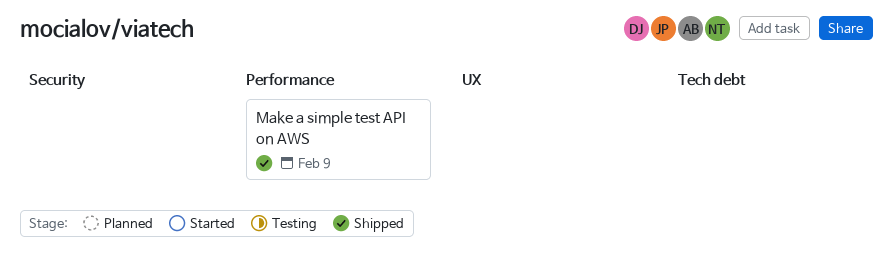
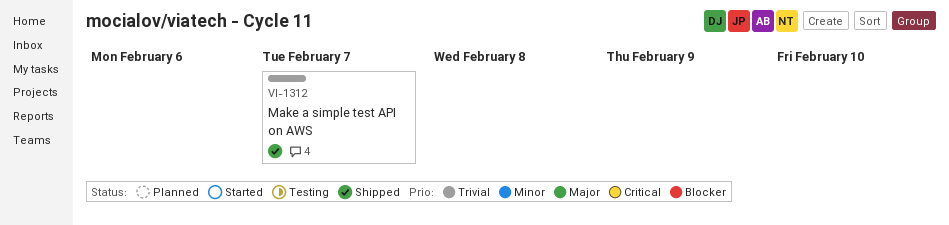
Make a simple test API on AWS, due: Feb 9 -> Feb 7

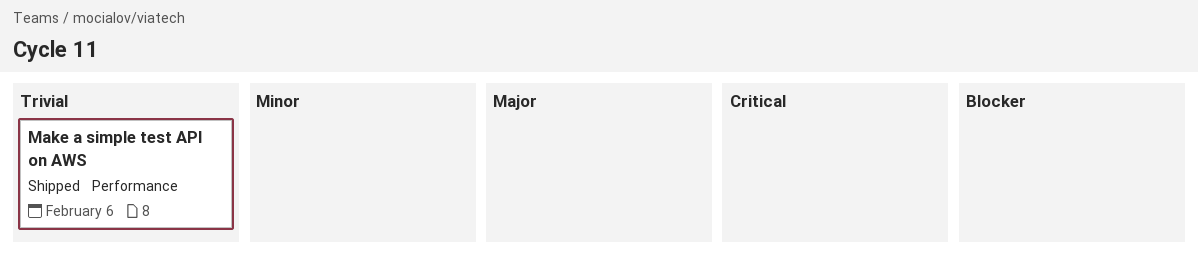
Make a simple test API on AWS, due: Feb 7 -> Feb 6

